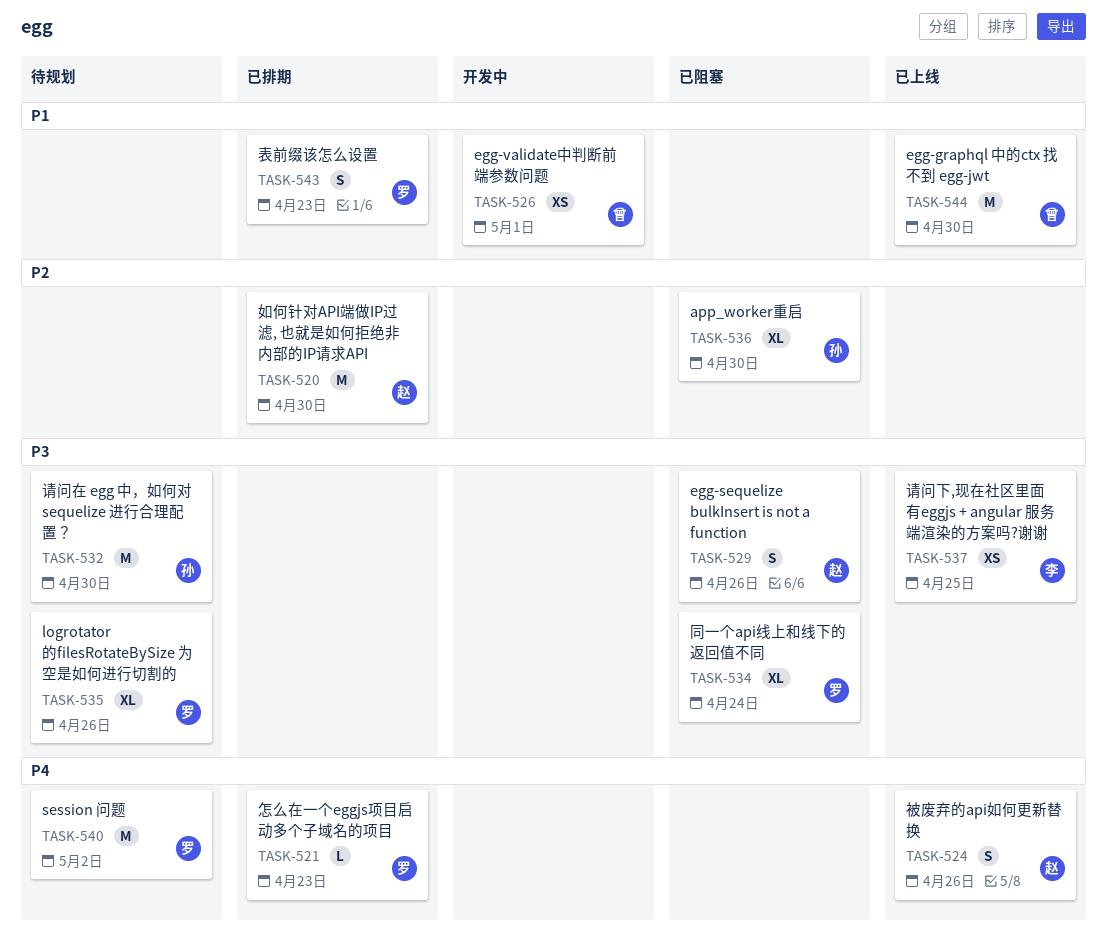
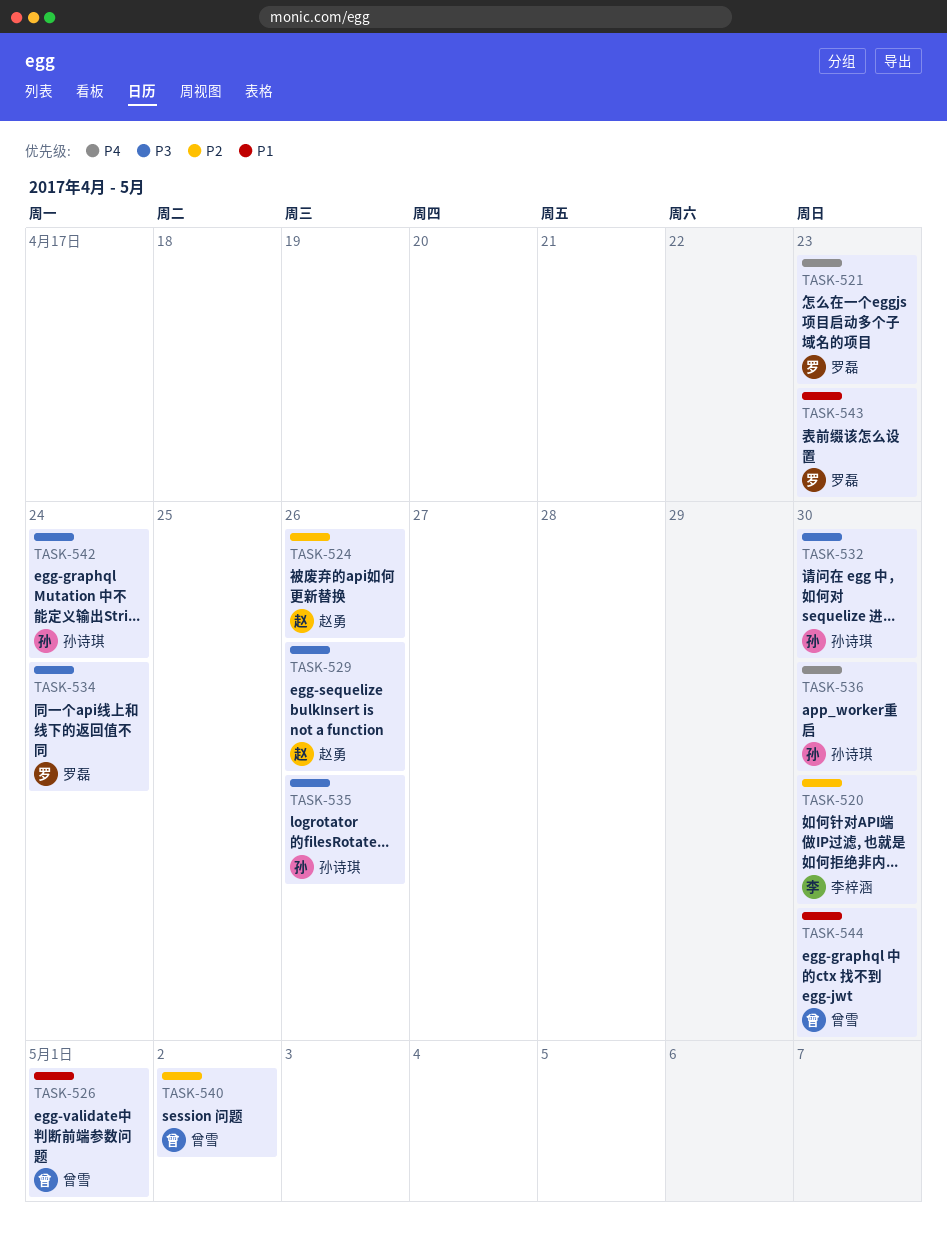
TASK-520, owner: 赵勇 -> 李梓涵
TASK-524, priority: P4 -> P2
TASK-535, owner: 罗磊 -> 孙诗琪
TASK-536, priority: P2 -> P4
TASK-537: present -> none
TASK-540, owner: 罗磊 -> 曾雪
TASK-540, priority: P4 -> P2
TASK-542: none -> present

